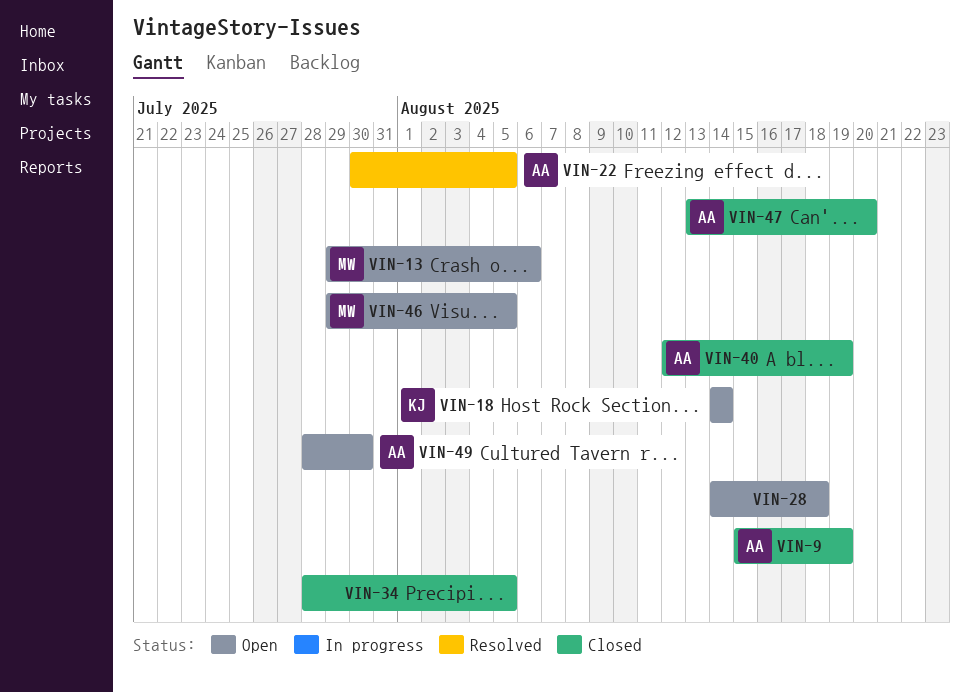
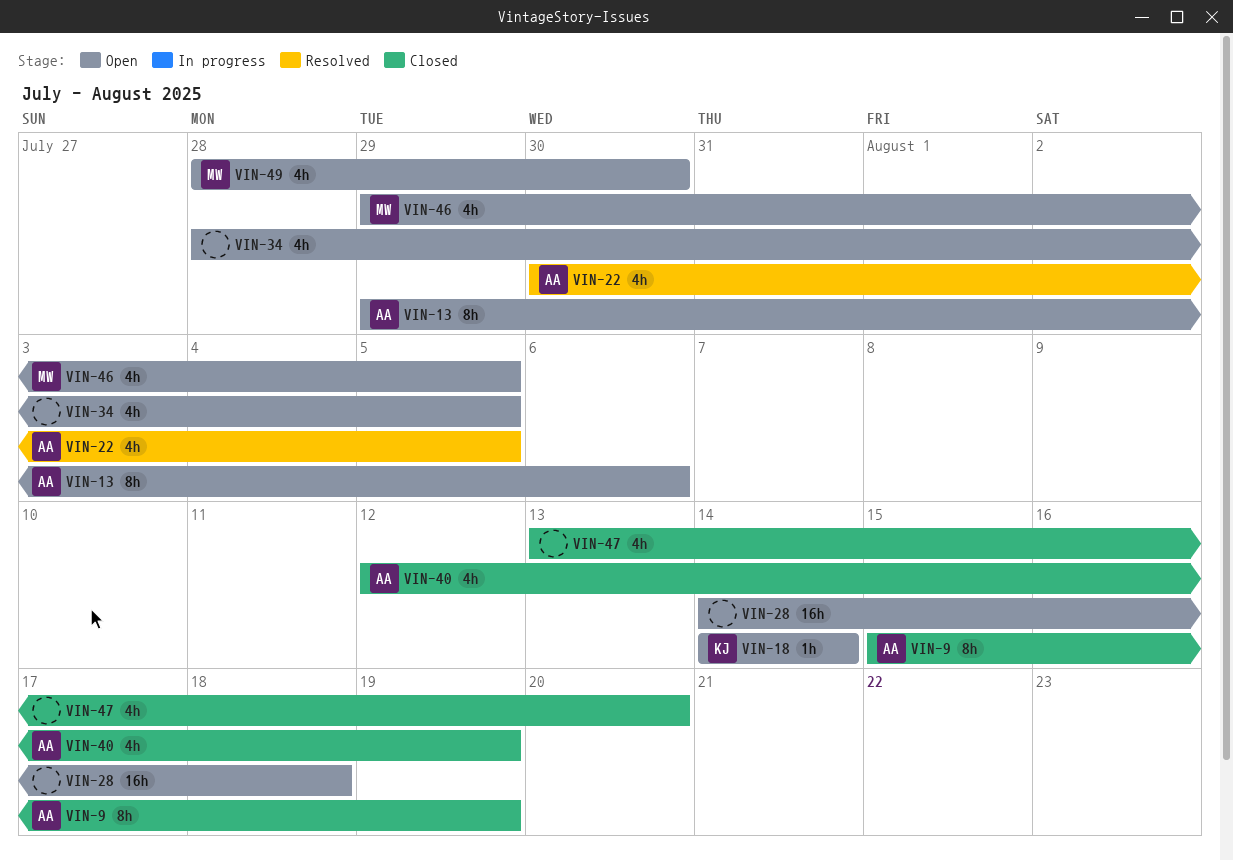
VIN-13, owner: MW -> AA
VIN-34, status: Closed -> Open
VIN-47, owner: AA -> none
VIN-49, owner: AA -> MW

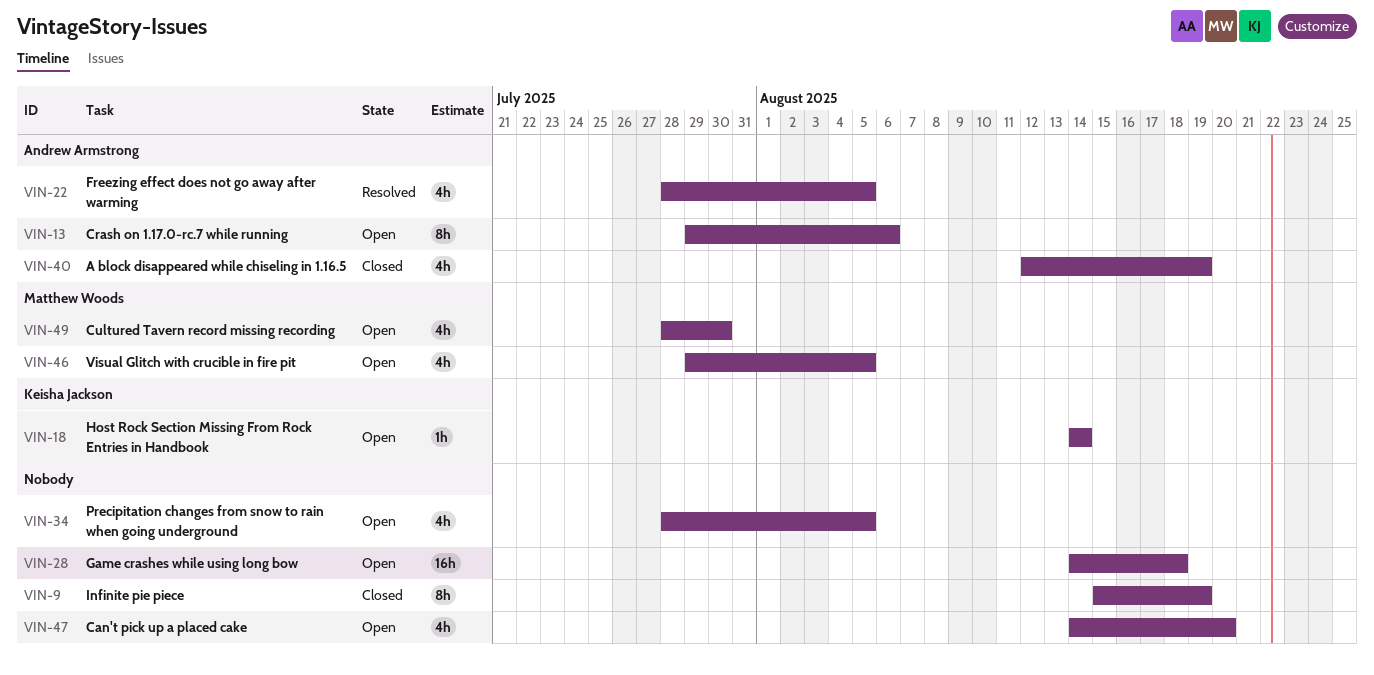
VIN-9, owner: Andrew Armstrong -> none
VIN-22, start: Jul 30 -> Jul 28
VIN-47, status: Closed -> Open
VIN-47, start: Aug 13 -> Aug 14

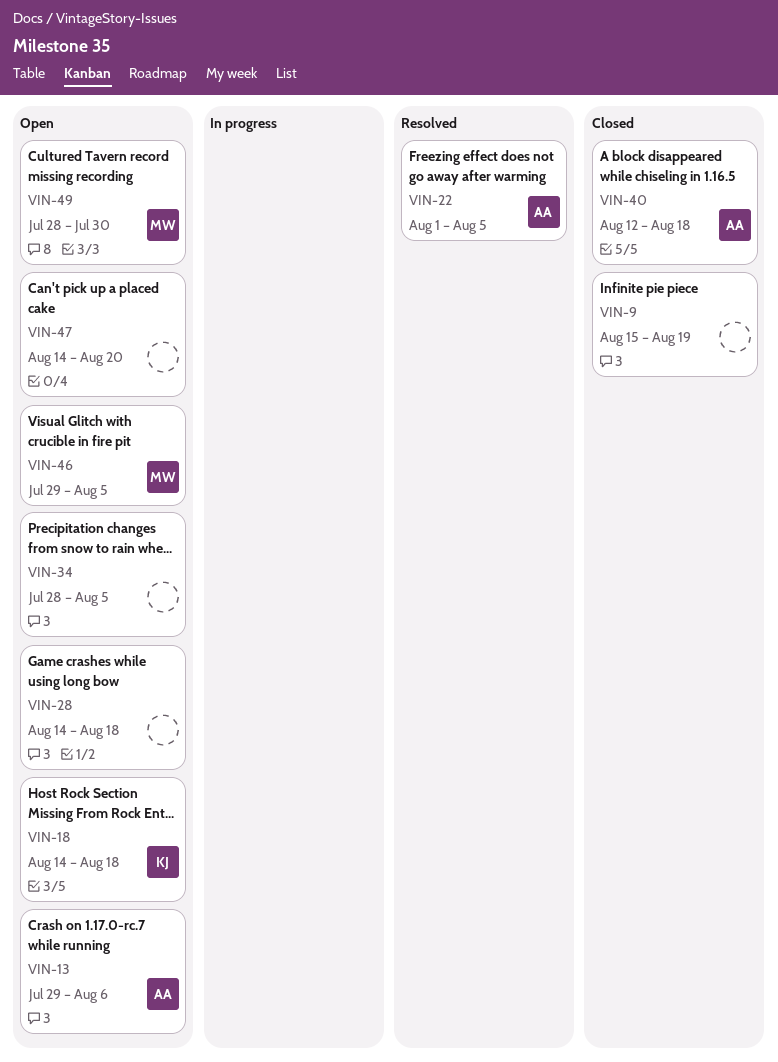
VIN-18, due: Aug 14 -> Aug 18
VIN-22, start: Jul 28 -> Aug 1
VIN-40, due: Aug 19 -> Aug 18

